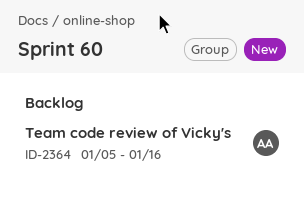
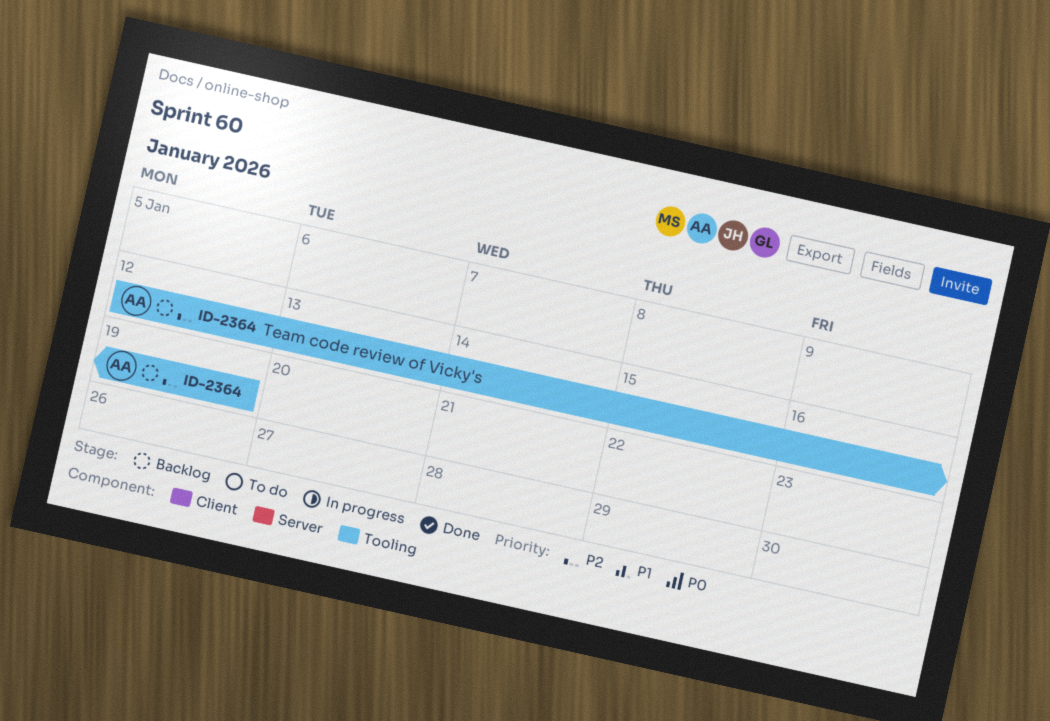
ID-2364, start: Jan 5 -> Jan 12
ID-2364, due: Jan 16 -> Jan 19

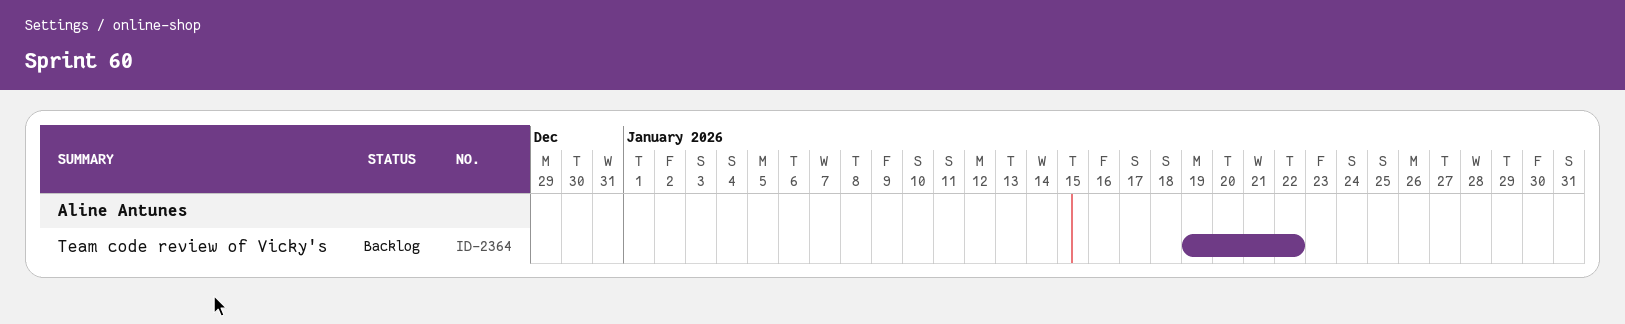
ID-2364, start: Jan 12 -> Jan 19
ID-2364, due: Jan 19 -> Jan 22

